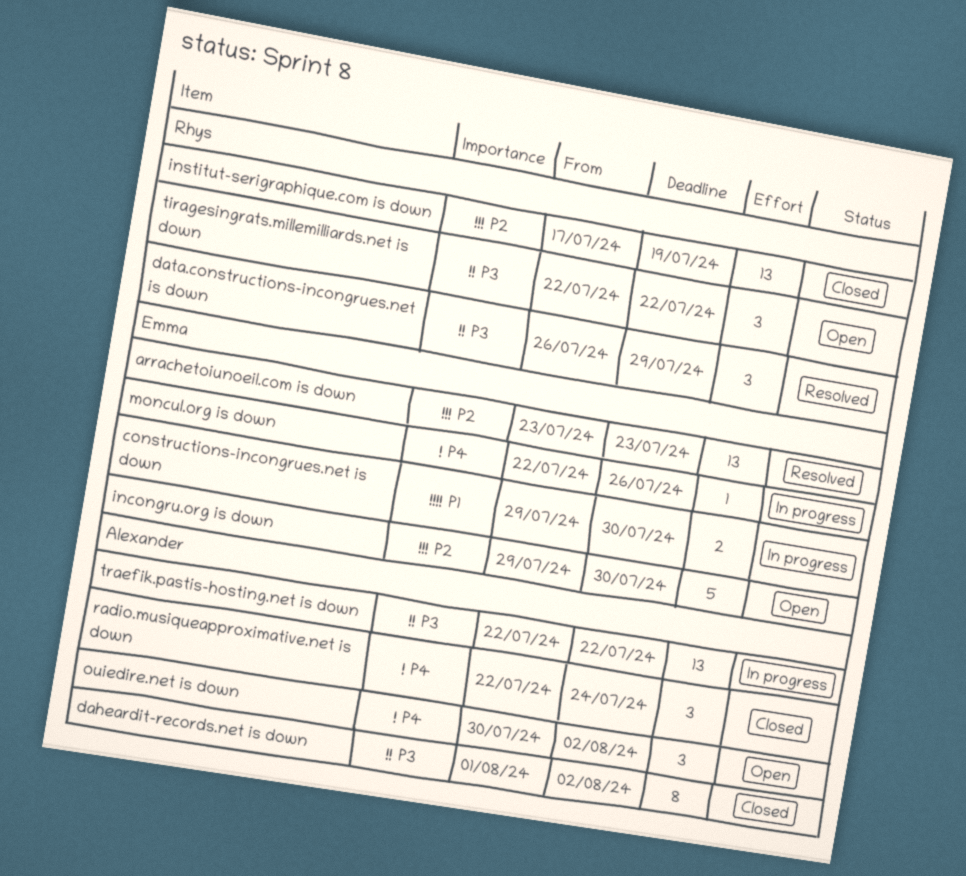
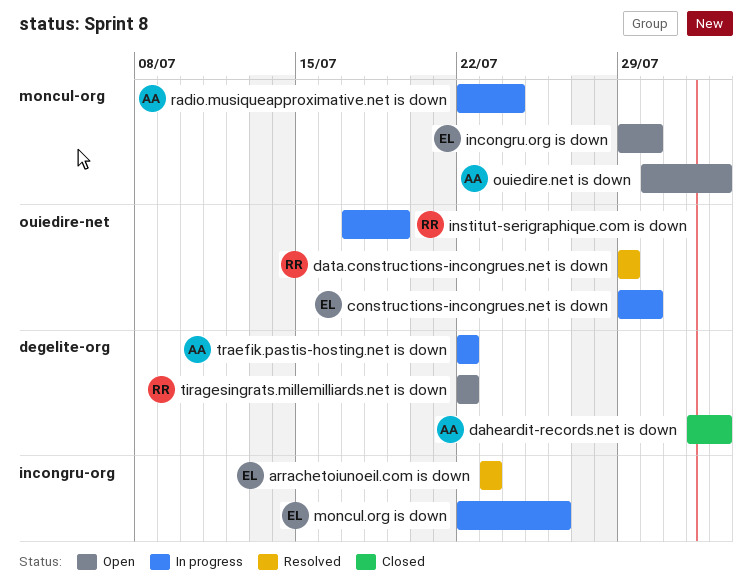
data.constructions-incongrues.net is down, start: Jul 26 -> Jul 29
institut-serigraphique.com is down, status: Closed -> In progress
radio.musiqueapproximative.net is down, status: Closed -> In progress

